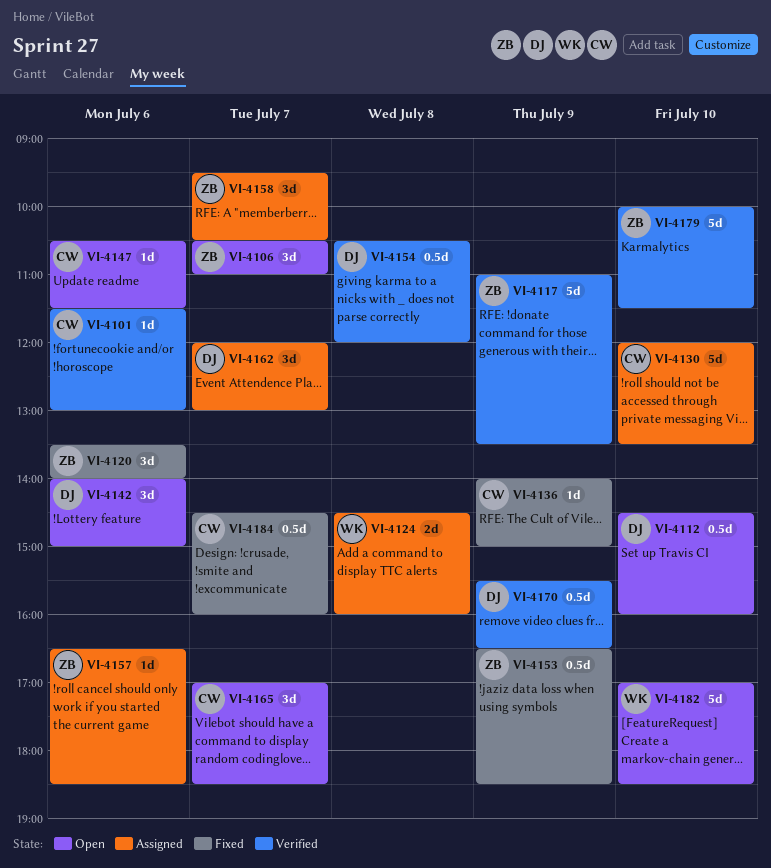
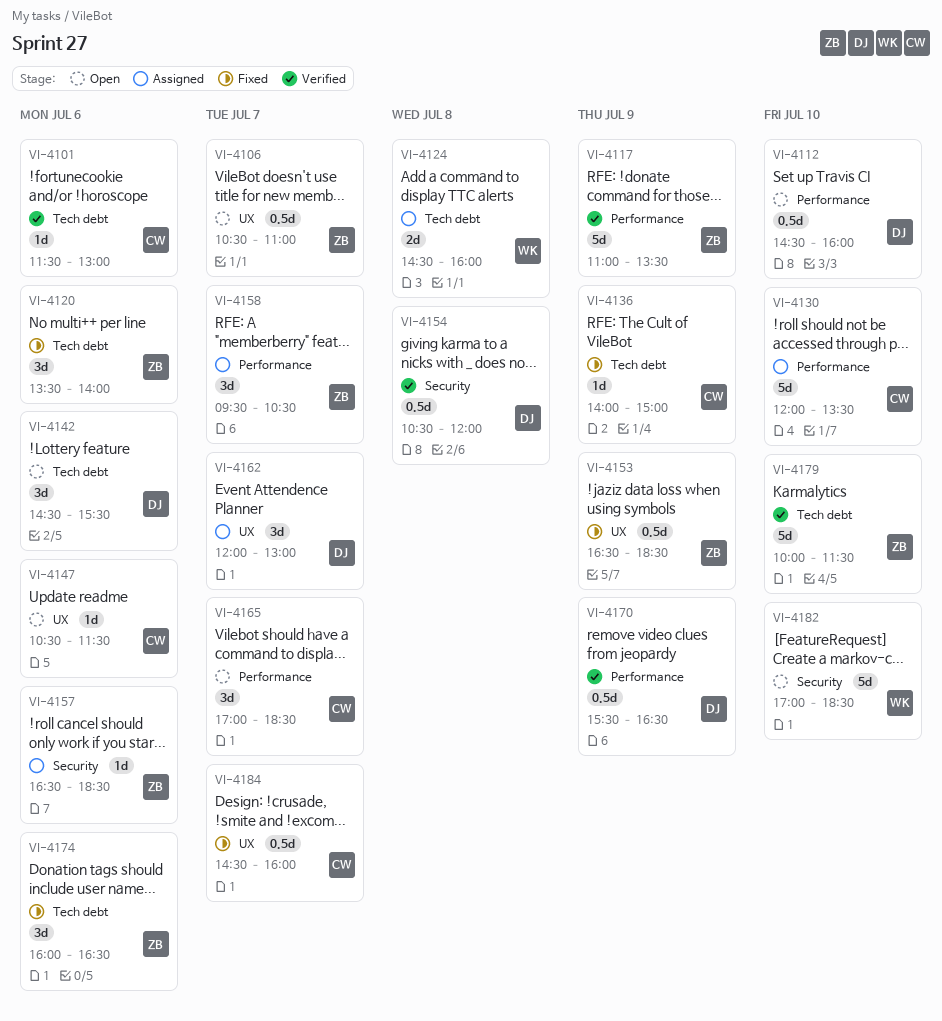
VI-4106, estimate: 3d -> 0.5d
VI-4142, begins: 14:00 -> 14:30
VI-4142, ends: 15:00 -> 15:30
VI-4174: none -> present

